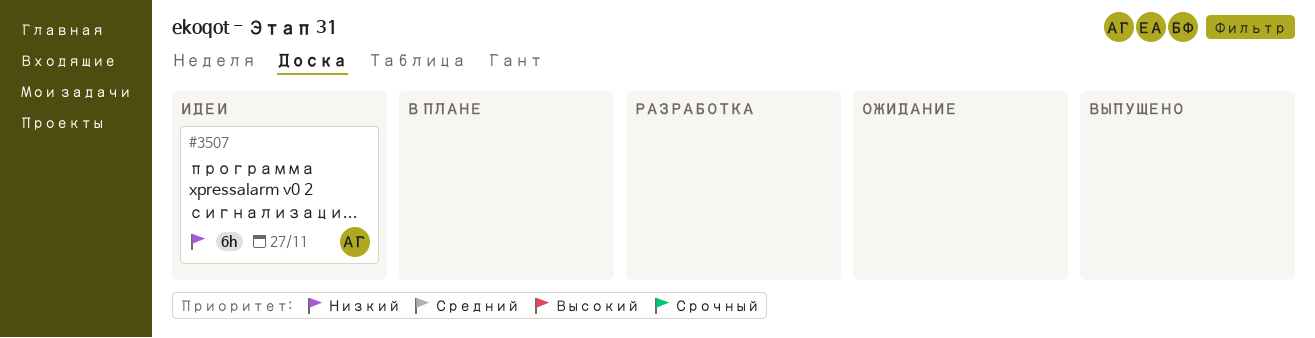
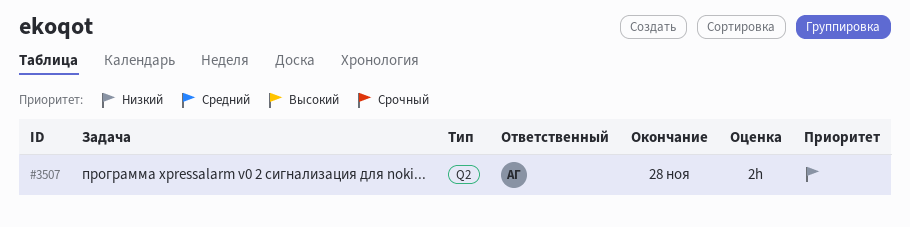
#3507, estimate: 6h -> 2h
#3507, due: Nov 27 -> Nov 28

